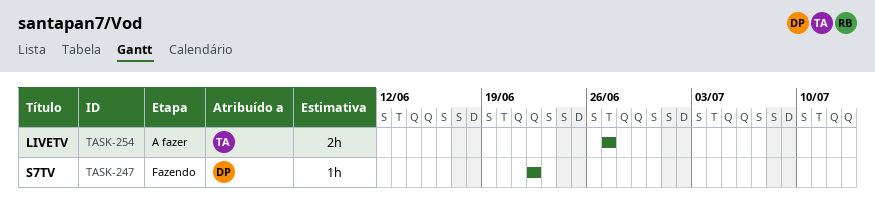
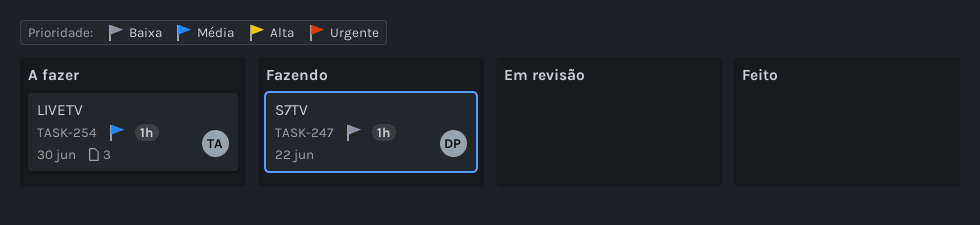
TASK-254, estimate: 2h -> 1h
TASK-254, due: Jun 27 -> Jun 30

